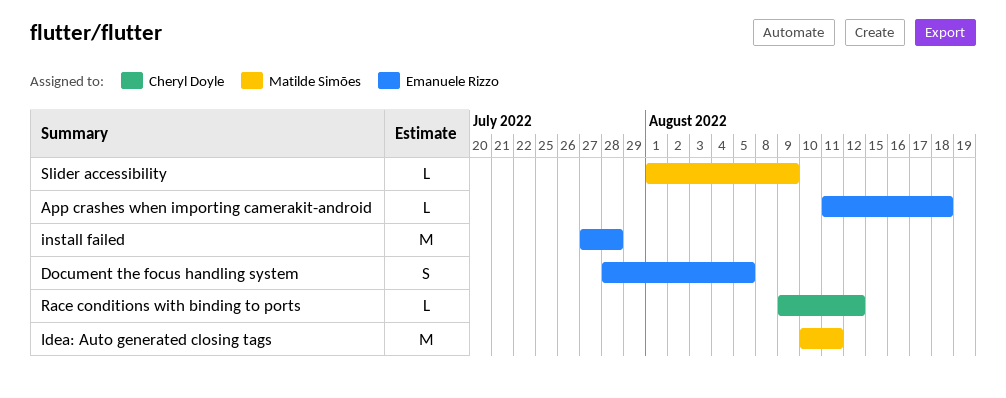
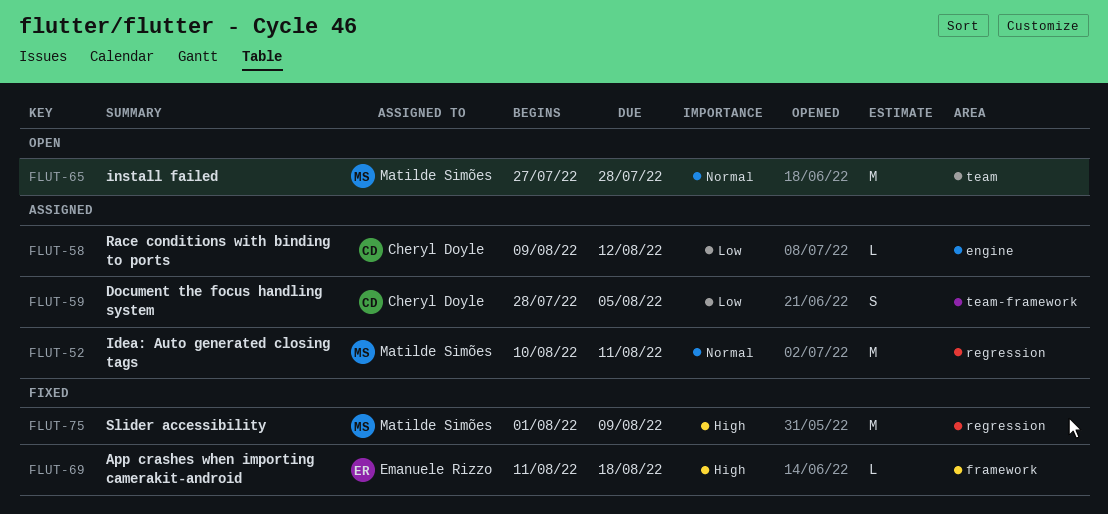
Document the focus handling system, owner: Emanuele Rizzo -> Cheryl Doyle
install failed, owner: Emanuele Rizzo -> Matilde Simões
Slider accessibility, estimate: L -> M

